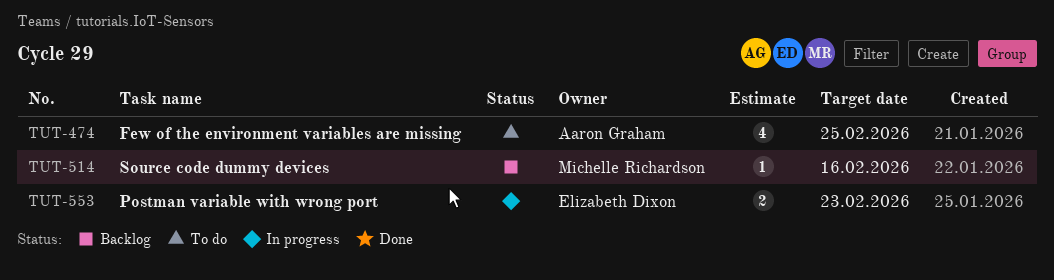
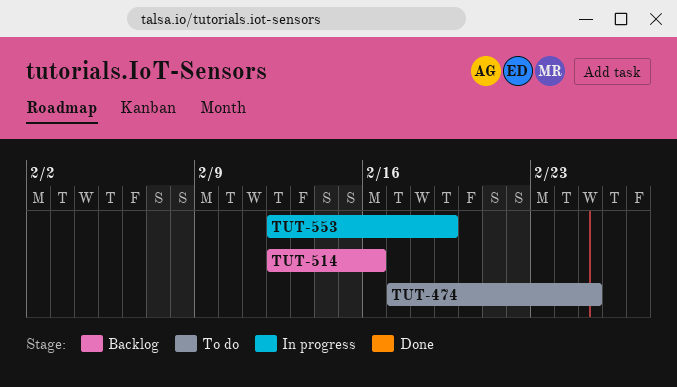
TUT-553, due: Feb 23 -> Feb 19

